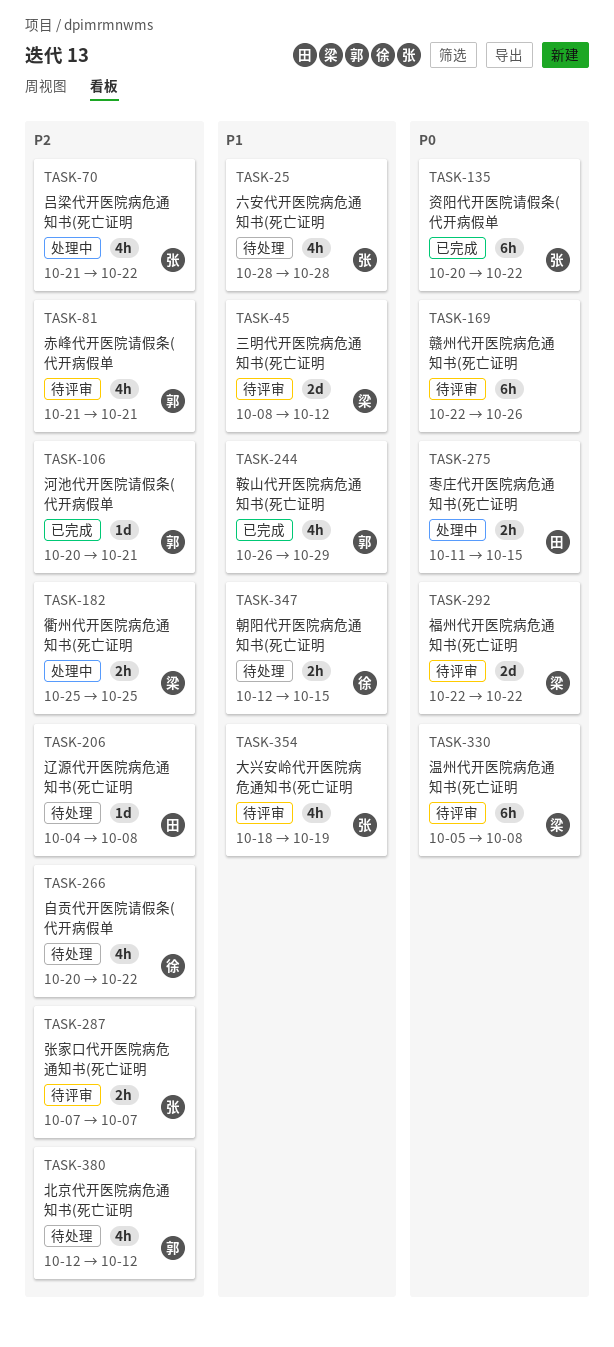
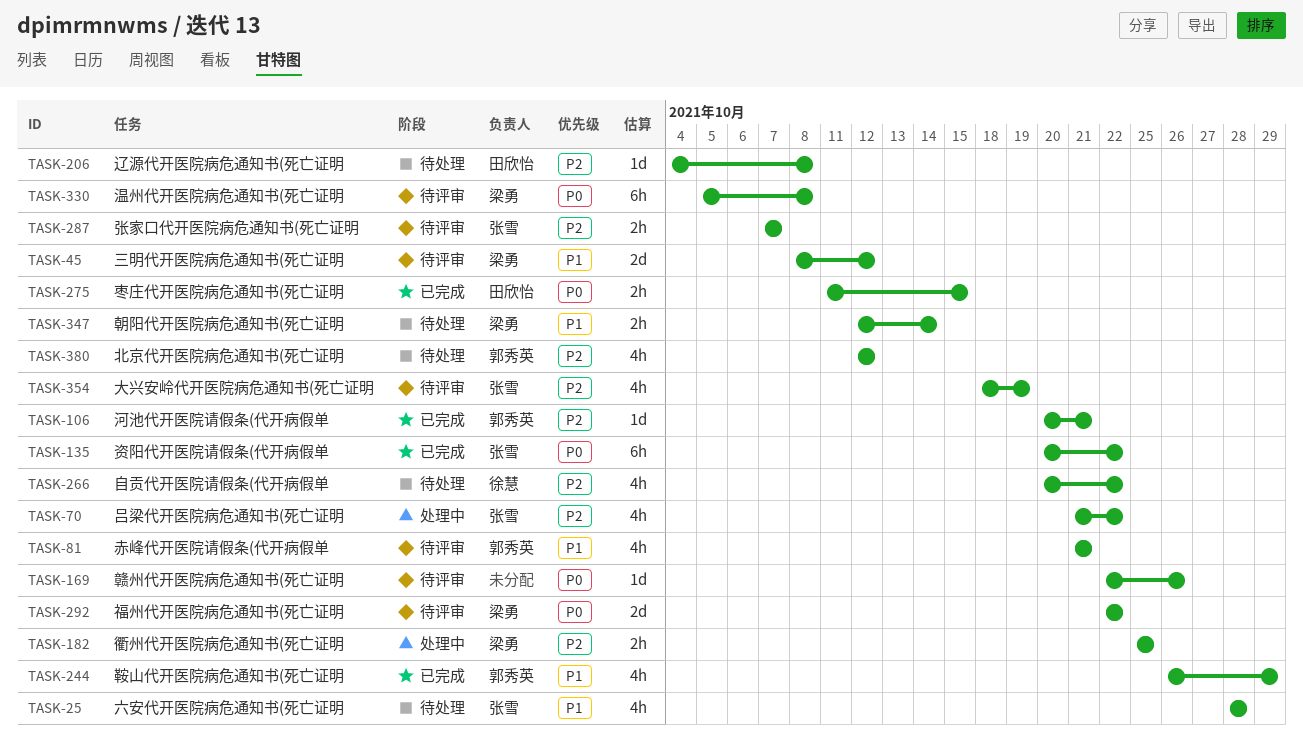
TASK-81, priority: P2 -> P1
TASK-169, estimate: 6h -> 1d
TASK-275, status: 处理中 -> 已完成
TASK-347, owner: 徐慧 -> 梁勇
TASK-347, due: Oct 15 -> Oct 14
TASK-354, priority: P1 -> P2

